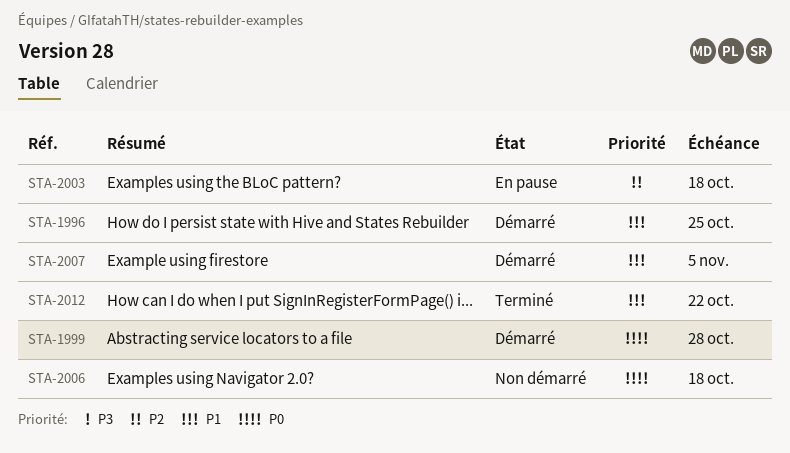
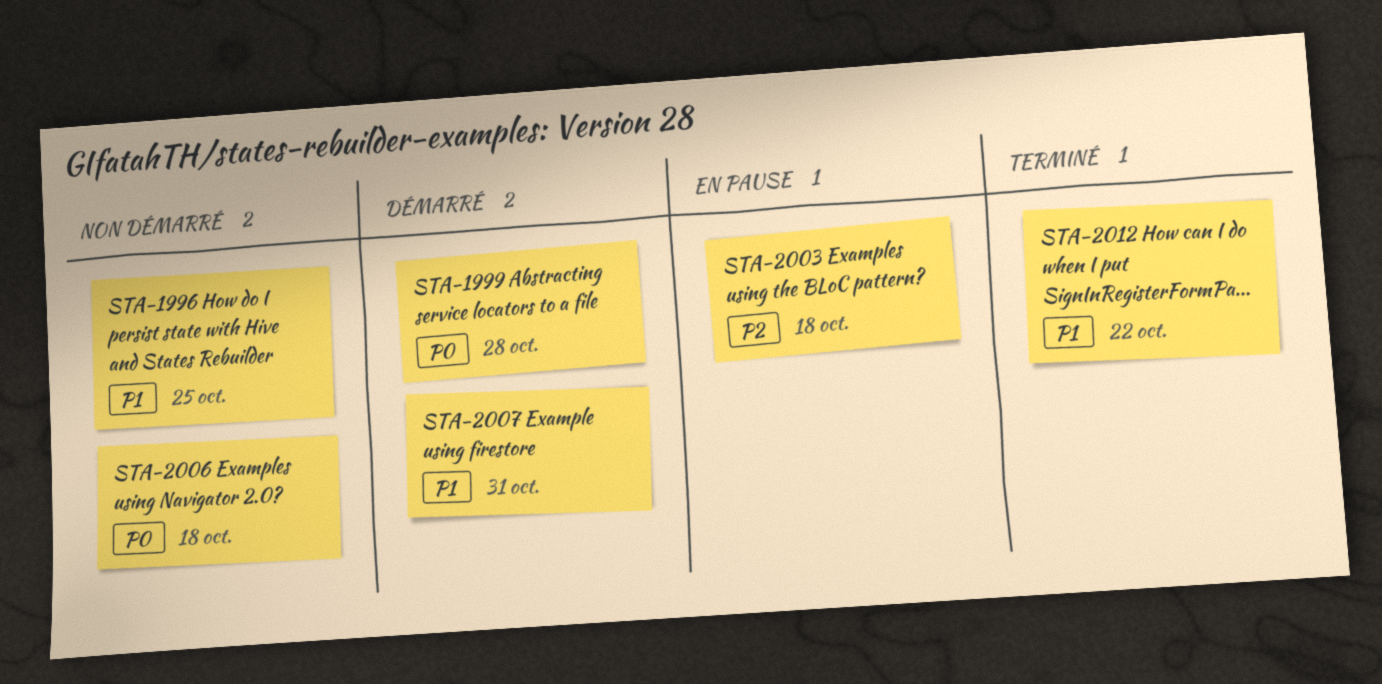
STA-1996, status: Démarré -> Non démarré
STA-2007, due: Nov 5 -> Oct 31

